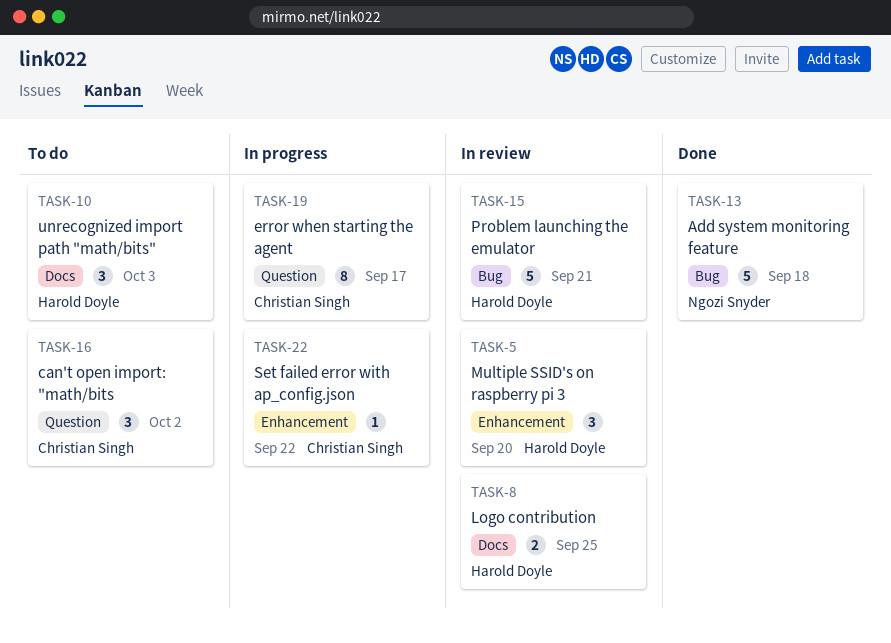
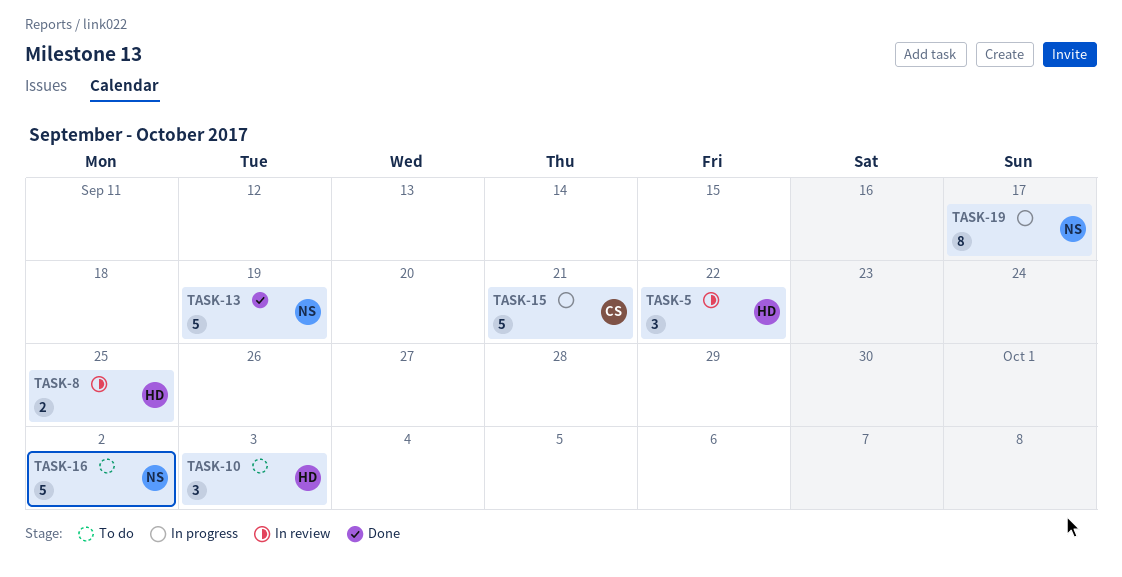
TASK-5, due: Sep 20 -> Sep 22
TASK-13, due: Sep 18 -> Sep 19
TASK-15, status: In review -> In progress
TASK-15, owner: Harold Doyle -> Christian Singh
TASK-16, owner: Christian Singh -> Ngozi Snyder
TASK-16, estimate: 3 -> 5
TASK-19, owner: Christian Singh -> Ngozi Snyder
TASK-22: present -> none

